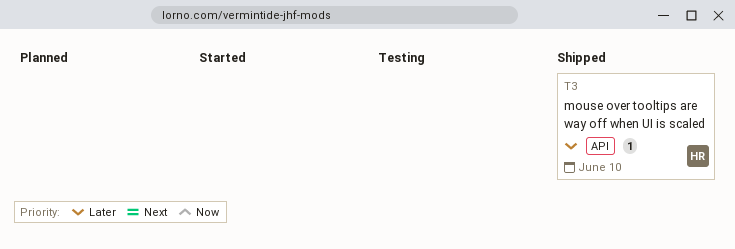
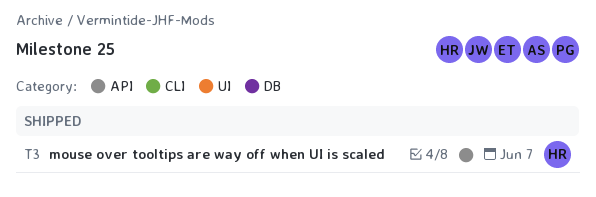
T3, due: Jun 10 -> Jun 7

